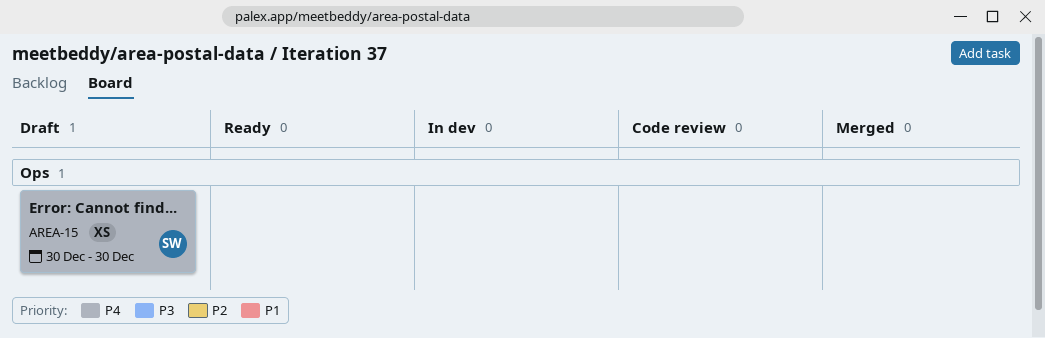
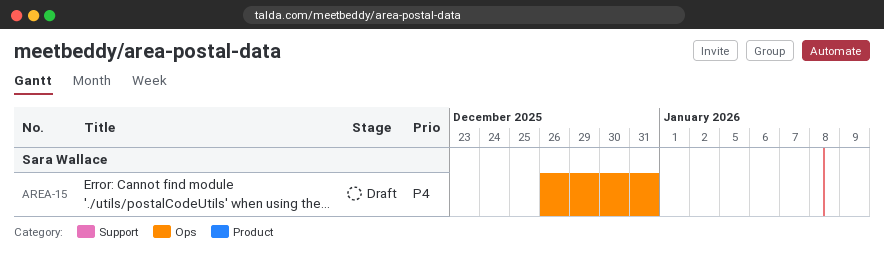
AREA-15, start: Dec 30 -> Dec 26
AREA-15, due: Dec 30 -> Dec 31

